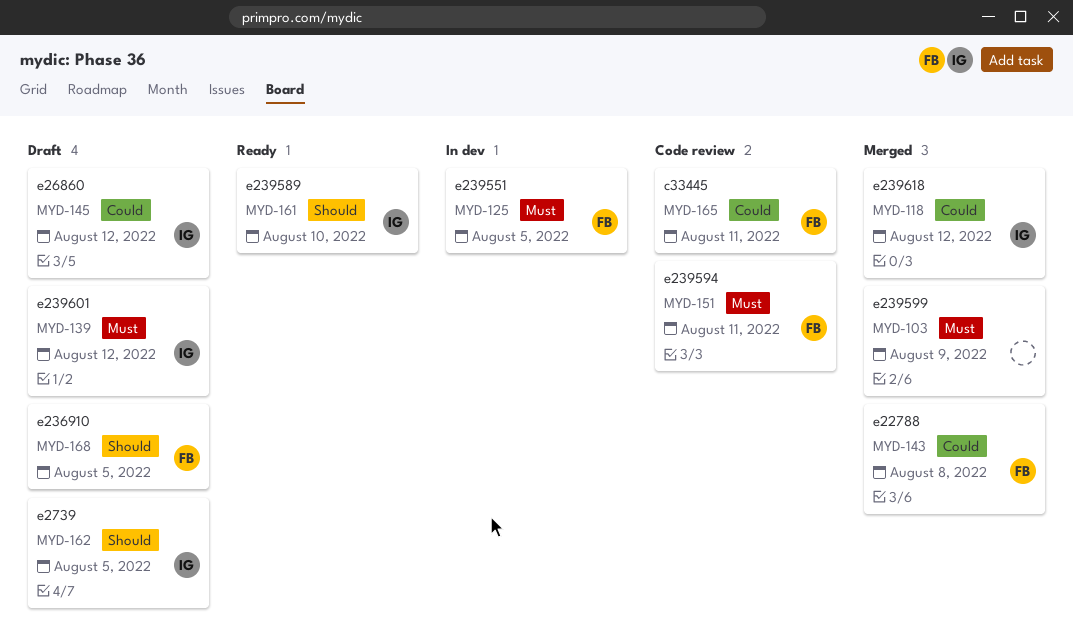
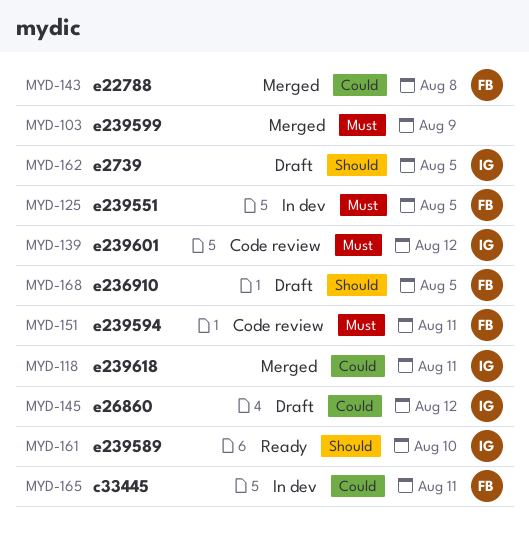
MYD-118, due: Aug 12 -> Aug 11
MYD-139, status: Draft -> Code review
MYD-165, status: Code review -> In dev

